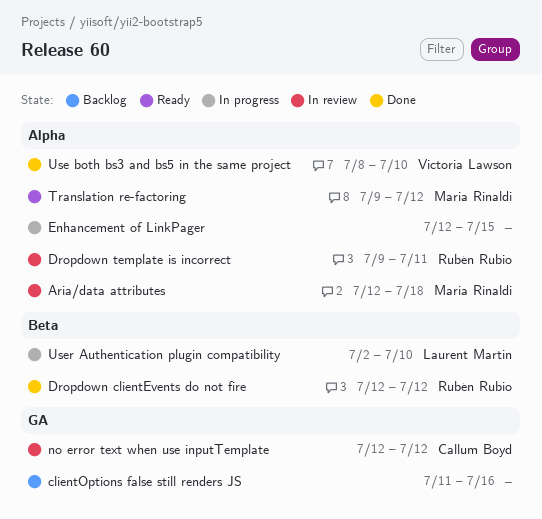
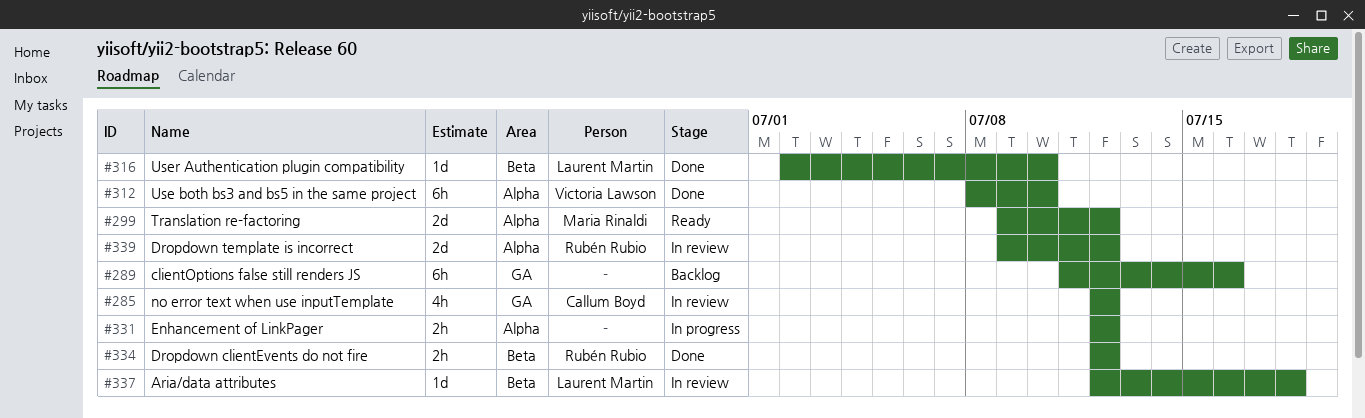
Aria/data attributes, owner: Maria Rinaldi -> Laurent Martin
Aria/data attributes, label: Alpha -> Beta
Dropdown template is incorrect, due: Jul 11 -> Jul 12
Enhancement of LinkPager, due: Jul 15 -> Jul 12
User Authentication plugin compatibility, status: In progress -> Done

